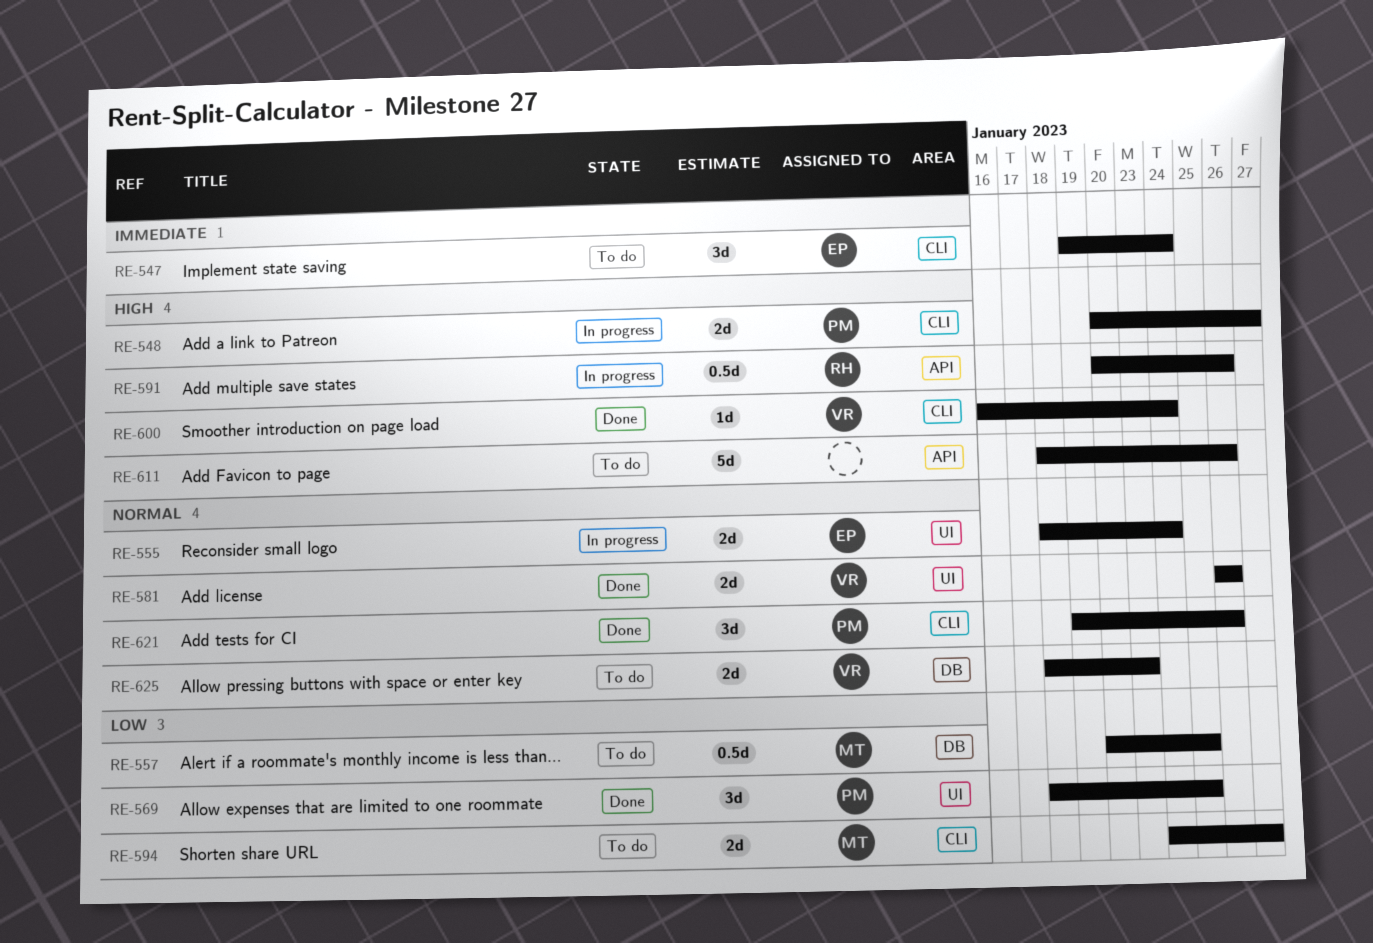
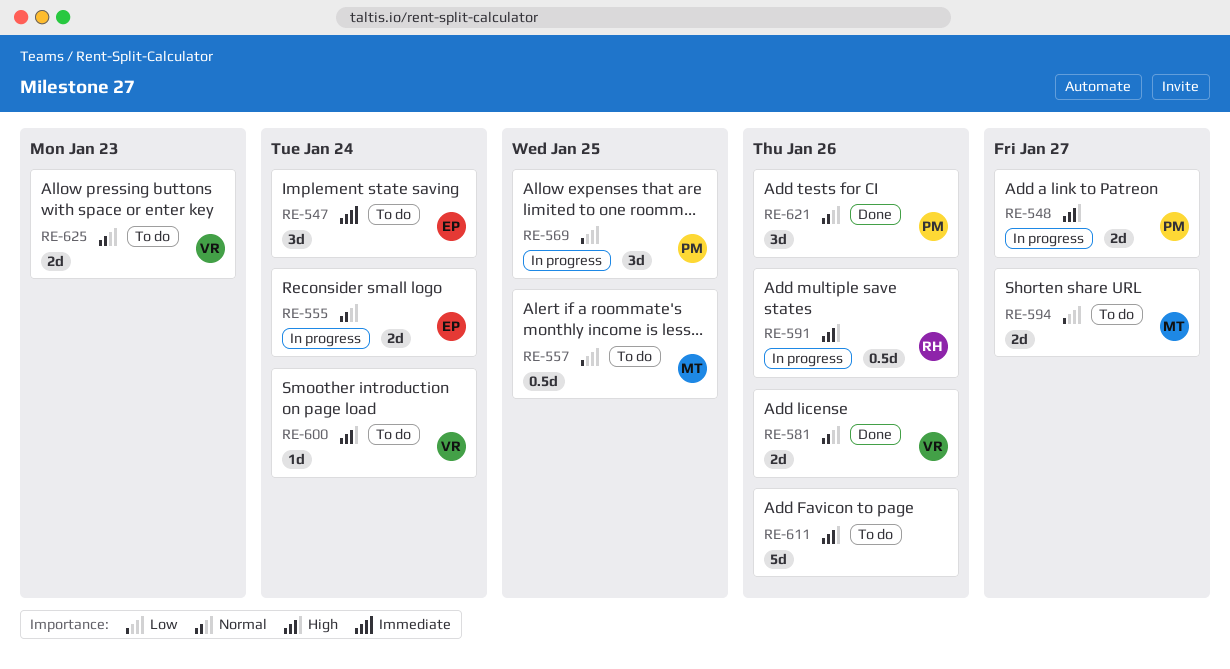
RE-569, status: Done -> In progress
RE-600, status: Done -> To do

